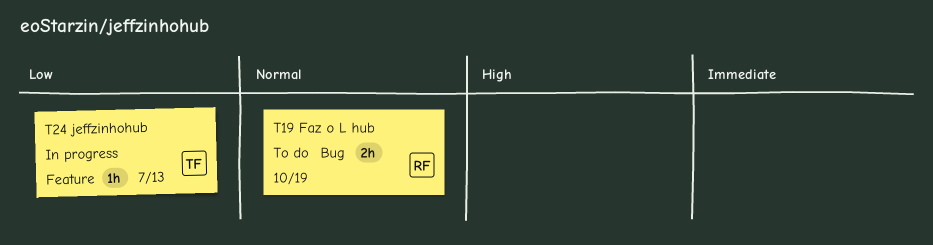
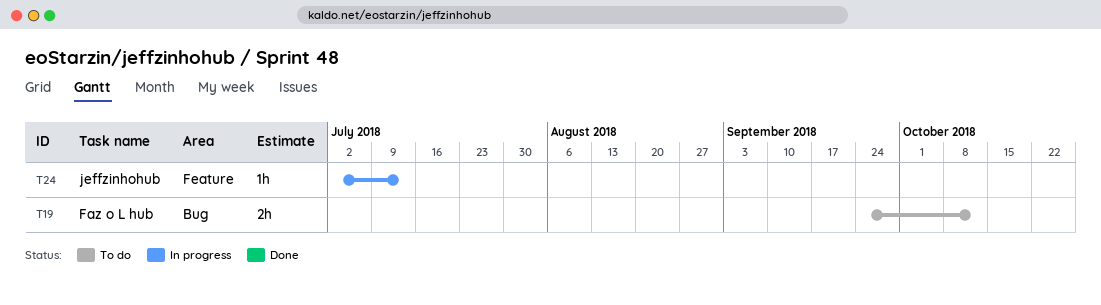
T19, due: Oct 19 -> Oct 12

